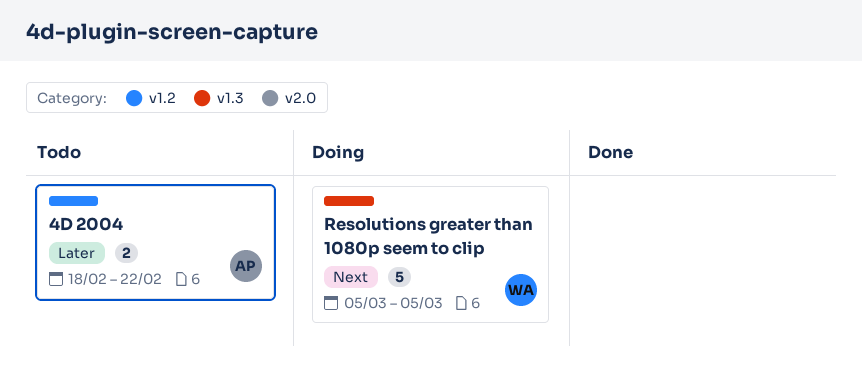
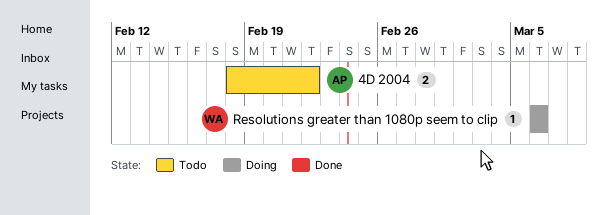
Resolutions greater than 1080p seem to clip, estimate: 5 -> 1
Resolutions greater than 1080p seem to clip, start: Mar 5 -> Mar 6
Resolutions greater than 1080p seem to clip, due: Mar 5 -> Mar 6

